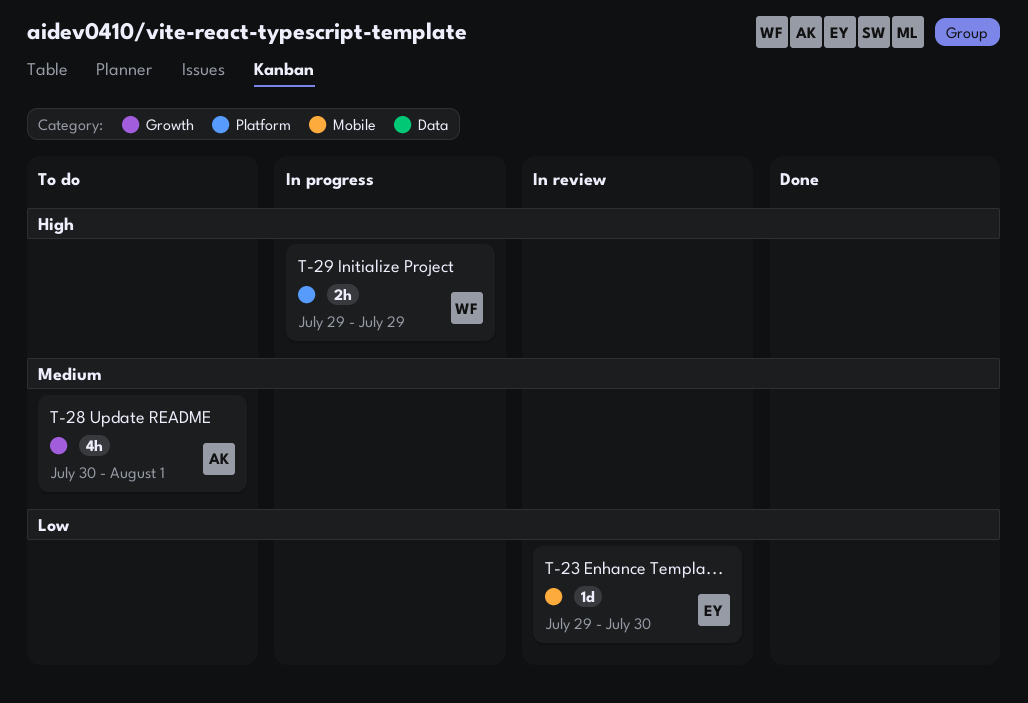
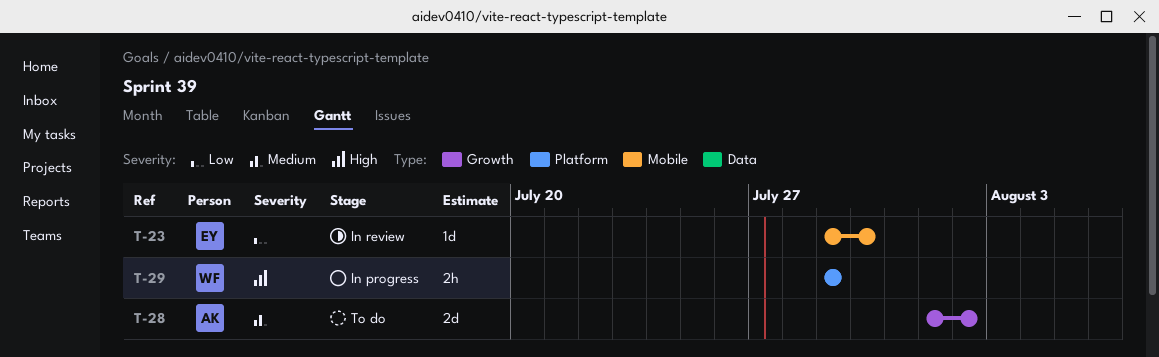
T-28, estimate: 4h -> 2d
T-28, start: Jul 30 -> Aug 1
T-28, due: Aug 1 -> Aug 2

